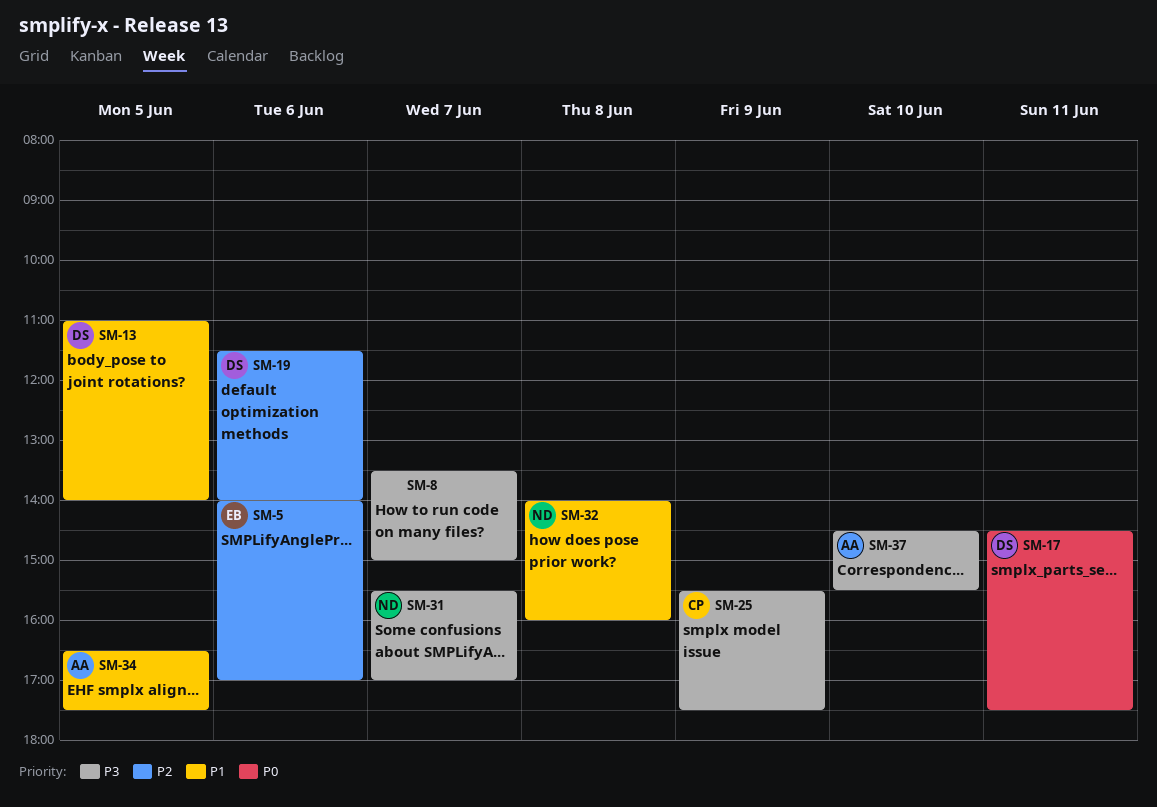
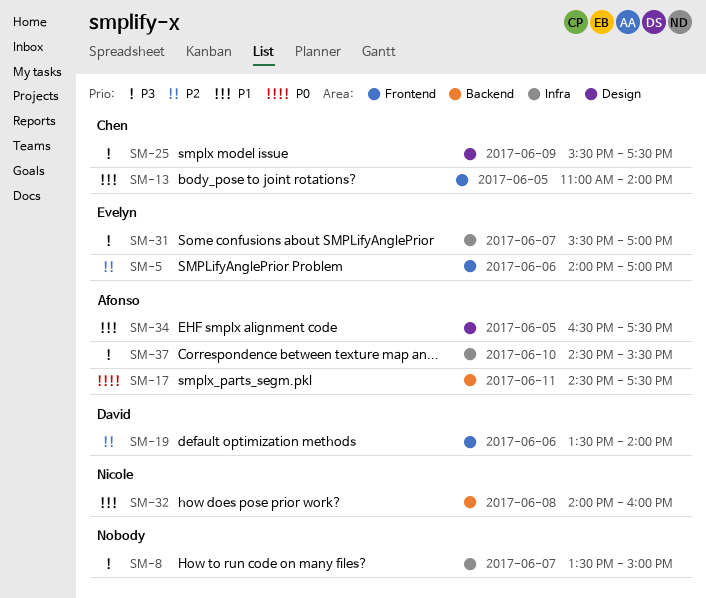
SM-13, owner: David -> Chen
SM-17, owner: David -> Afonso
SM-19, begins: 11:30 -> 13:30
SM-31, owner: Nicole -> Evelyn

